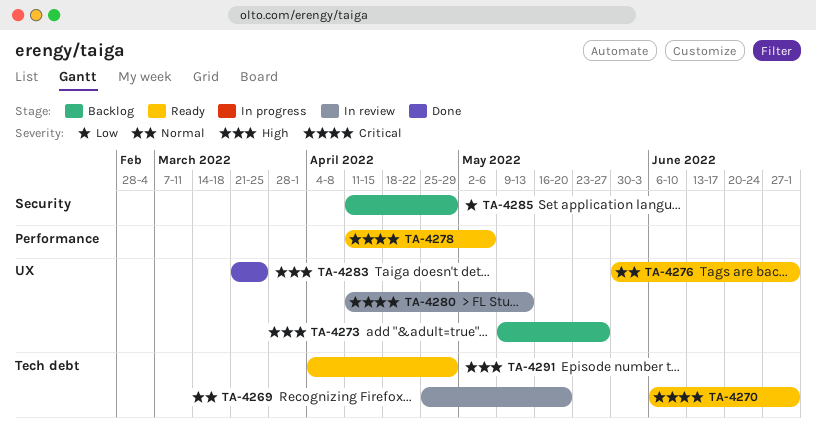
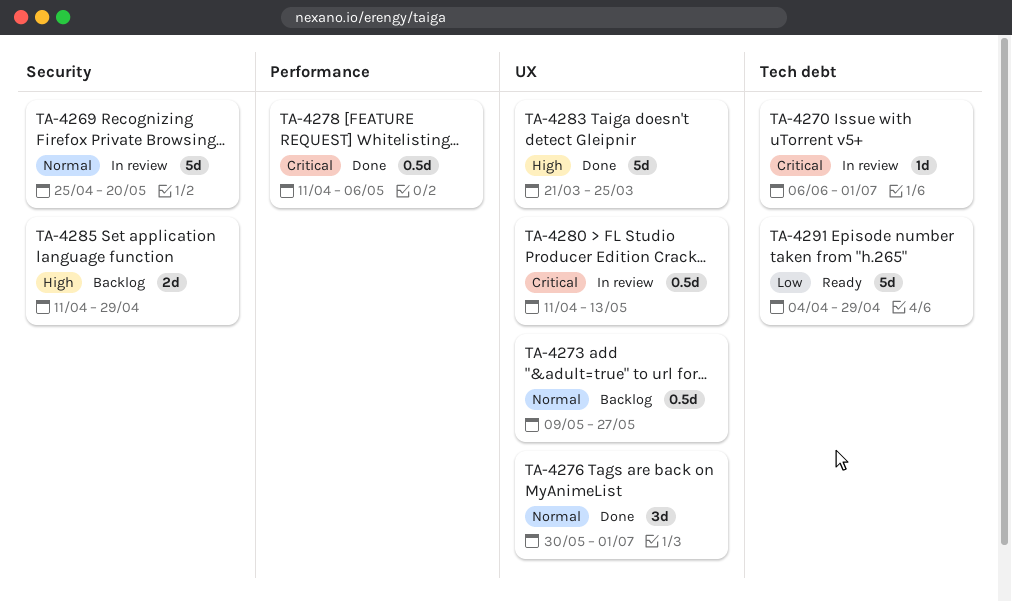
TA-4269, label: Tech debt -> Security
TA-4270, status: Ready -> In review
TA-4273, priority: High -> Normal
TA-4276, status: Ready -> Done
TA-4278, status: Ready -> Done
TA-4285, priority: Low -> High
TA-4291, priority: High -> Low

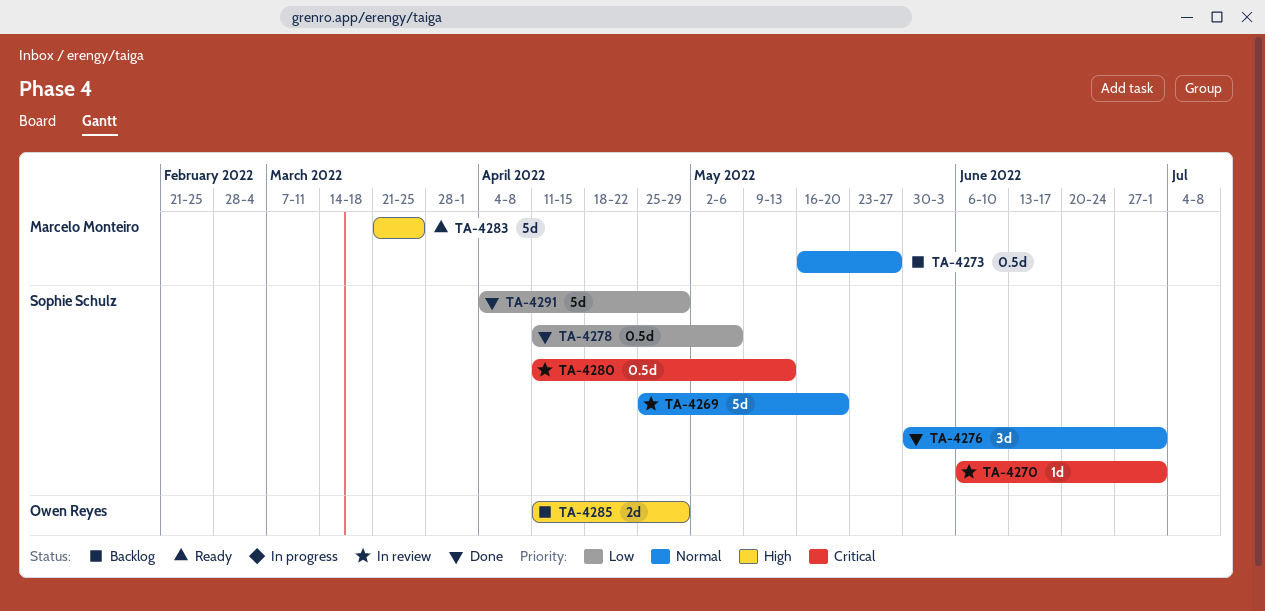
TA-4273, start: May 9 -> May 16
TA-4278, priority: Critical -> Low
TA-4283, status: Done -> Ready
TA-4291, status: Ready -> Done

